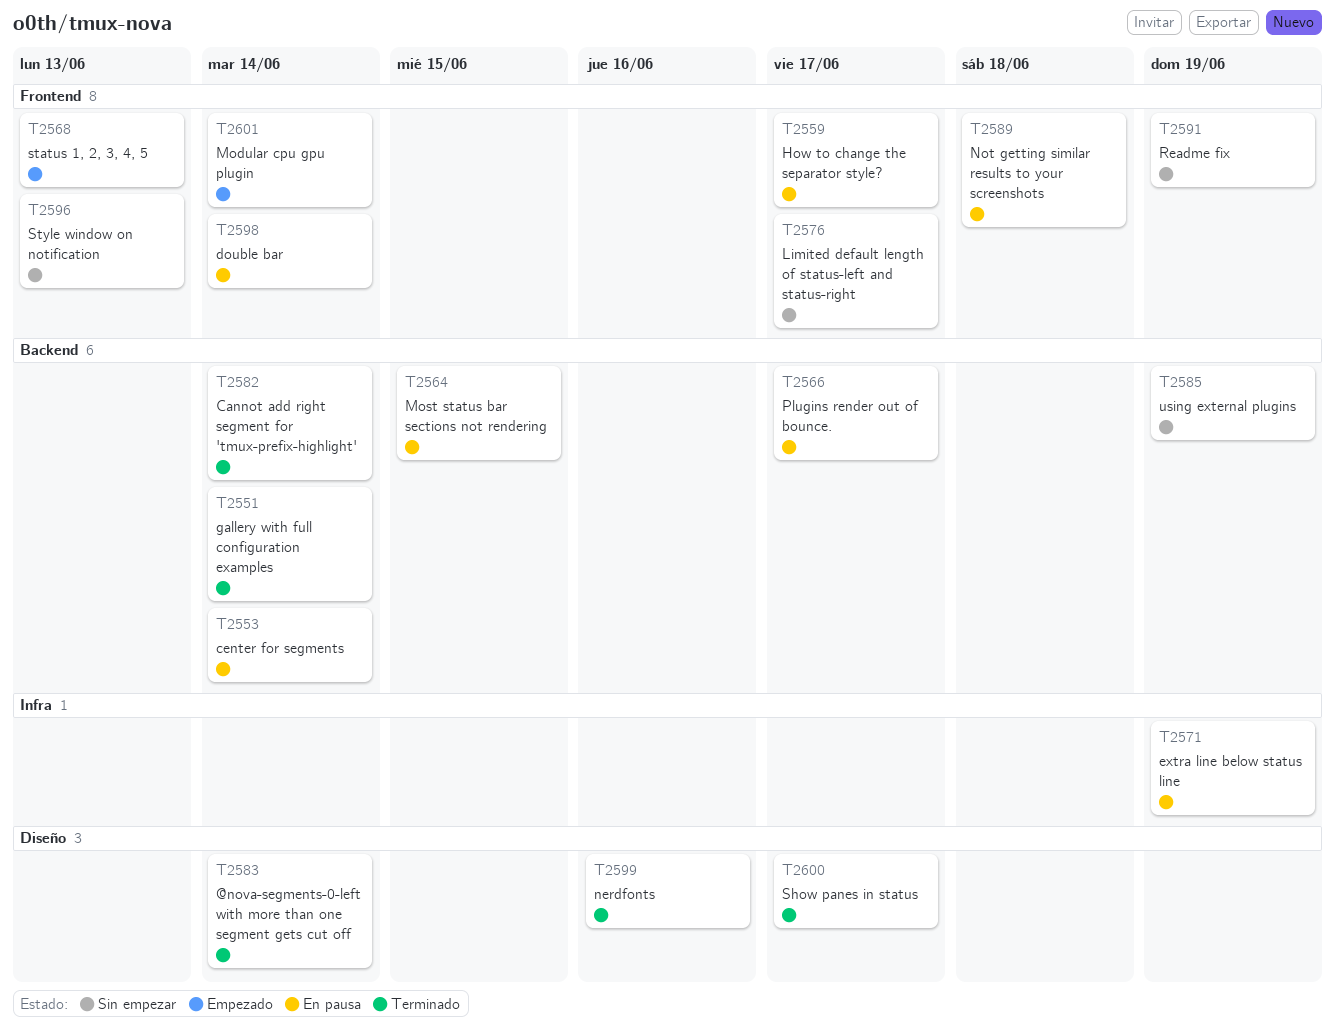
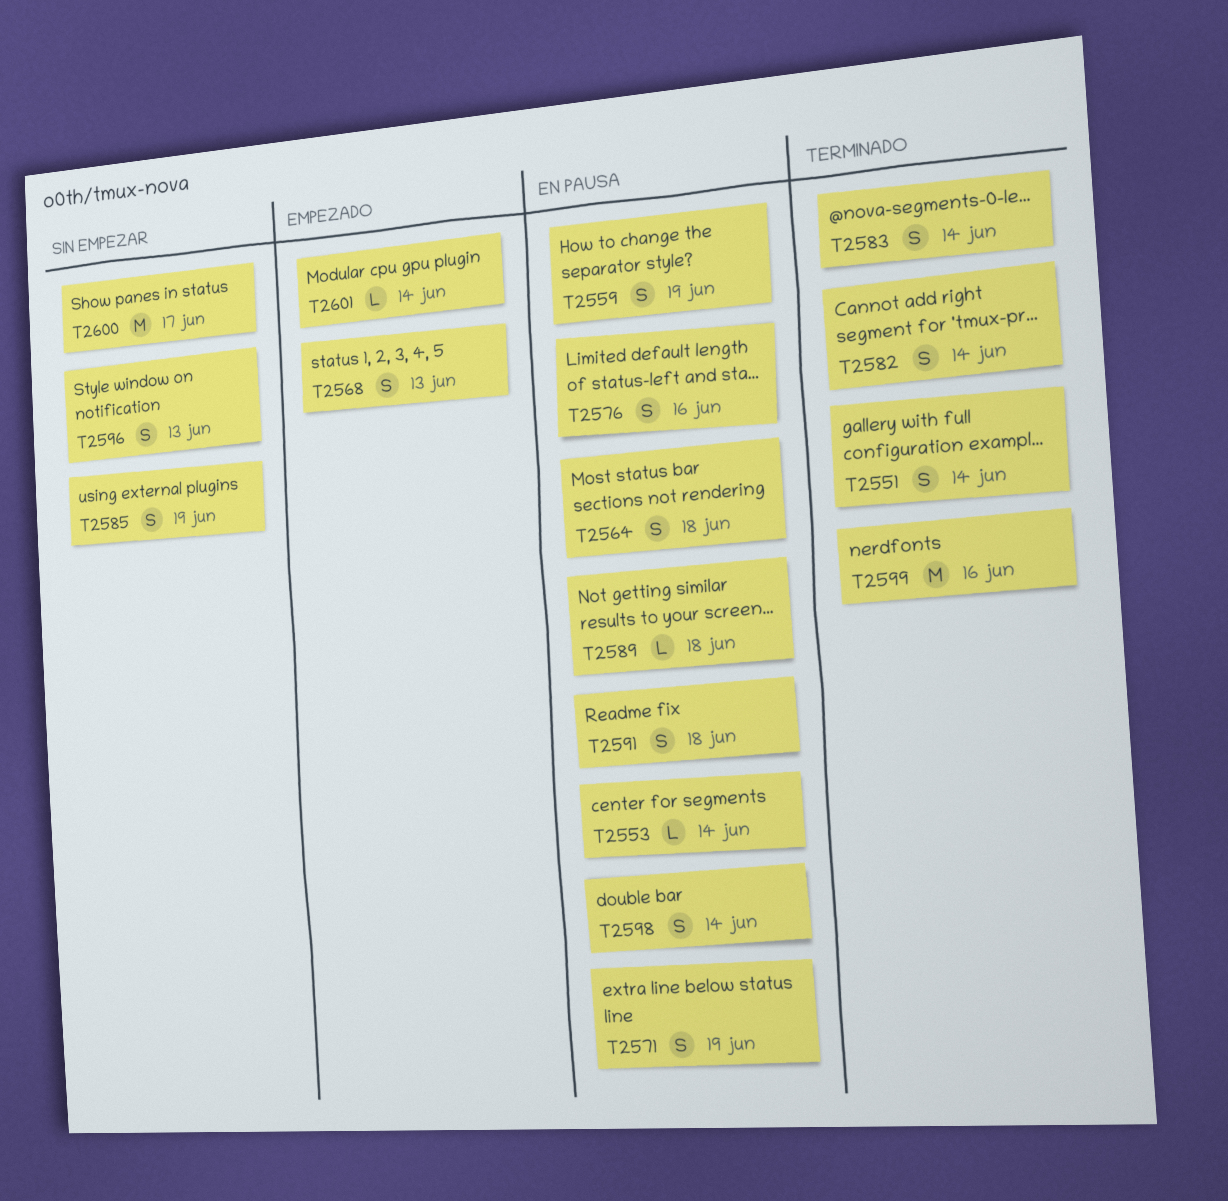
T2559, due: Jun 17 -> Jun 19
T2564, due: Jun 15 -> Jun 18
T2566: present -> none
T2576, status: Sin empezar -> En pausa
T2576, due: Jun 17 -> Jun 16
T2591, status: Sin empezar -> En pausa
T2591, due: Jun 19 -> Jun 18
T2600, status: Terminado -> Sin empezar

